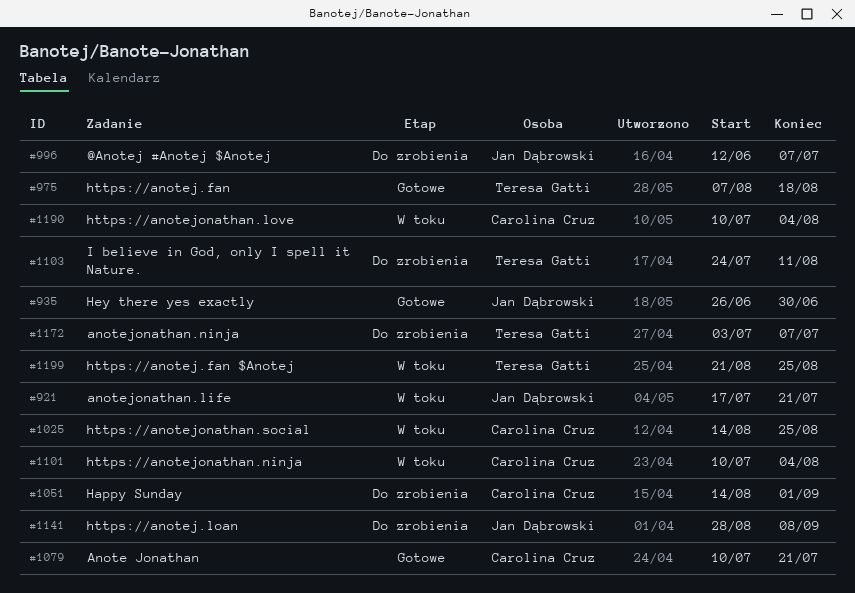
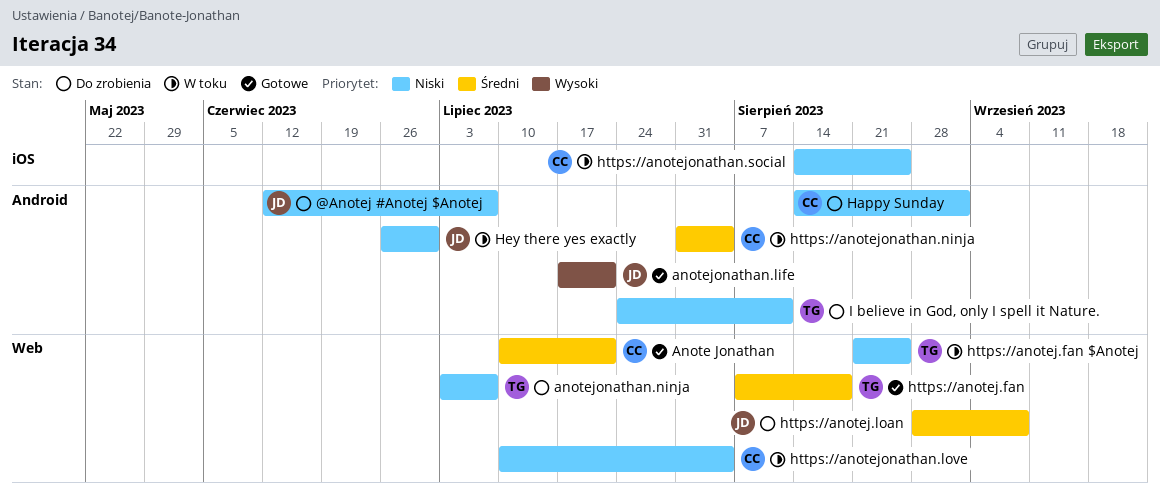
anotejonathan.life, status: W toku -> Gotowe
Hey there yes exactly, status: Gotowe -> W toku
https://anotejonathan.ninja, start: Jul 10 -> Jul 31

